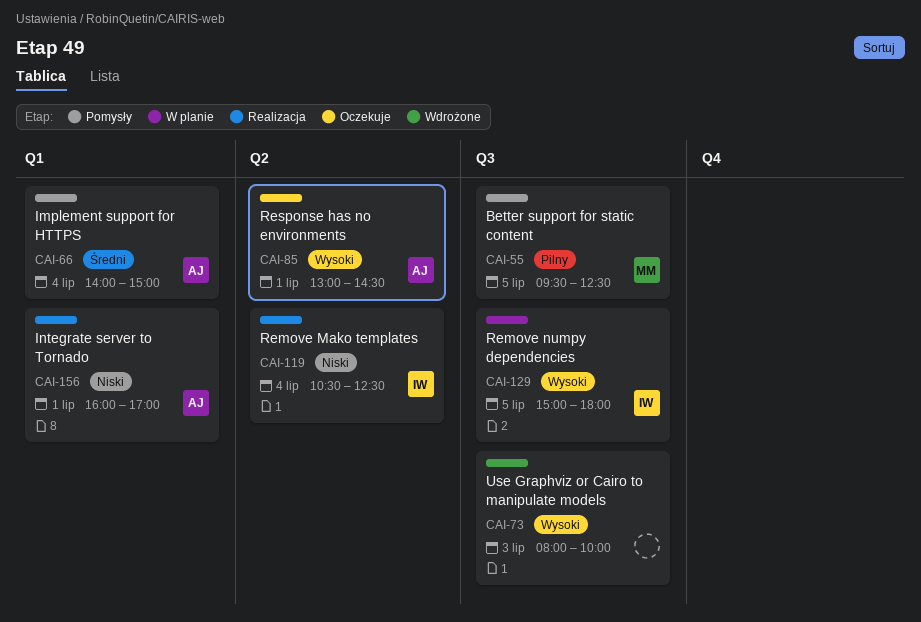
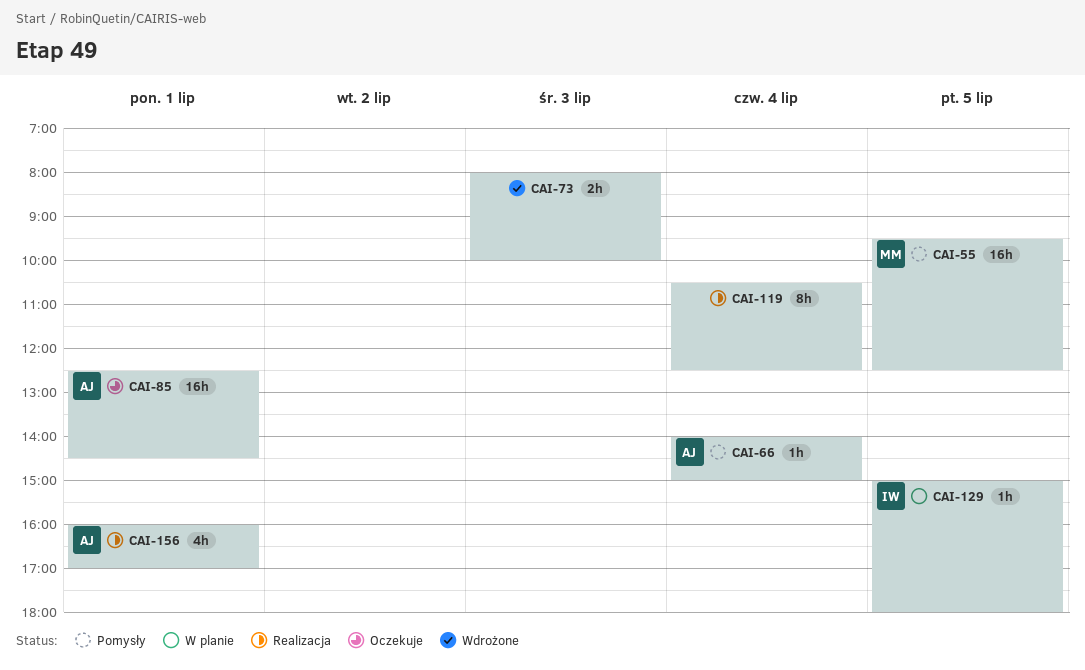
CAI-85, begins: 13:00 -> 12:30
CAI-119, owner: IW -> none

